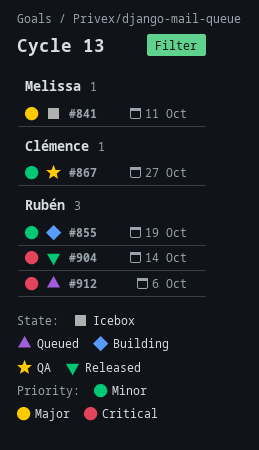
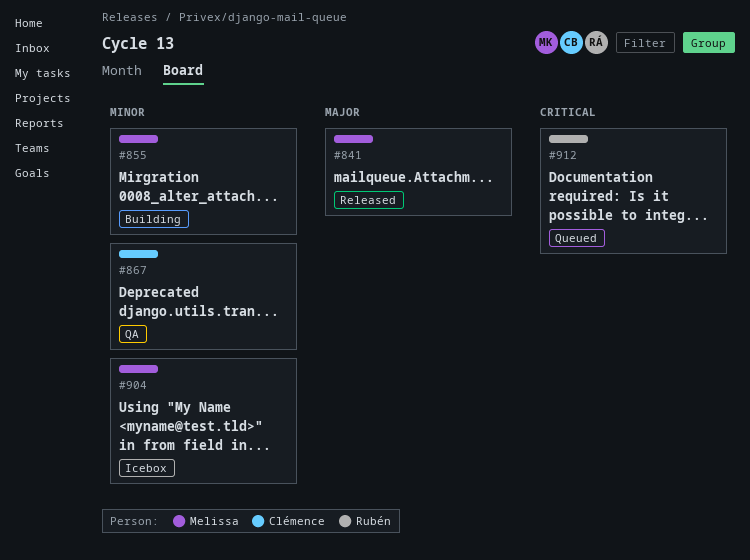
#841, status: Icebox -> Released
#855, owner: Rubén -> Melissa
#904, status: Released -> Icebox
#904, owner: Rubén -> Melissa
#904, priority: Critical -> Minor

